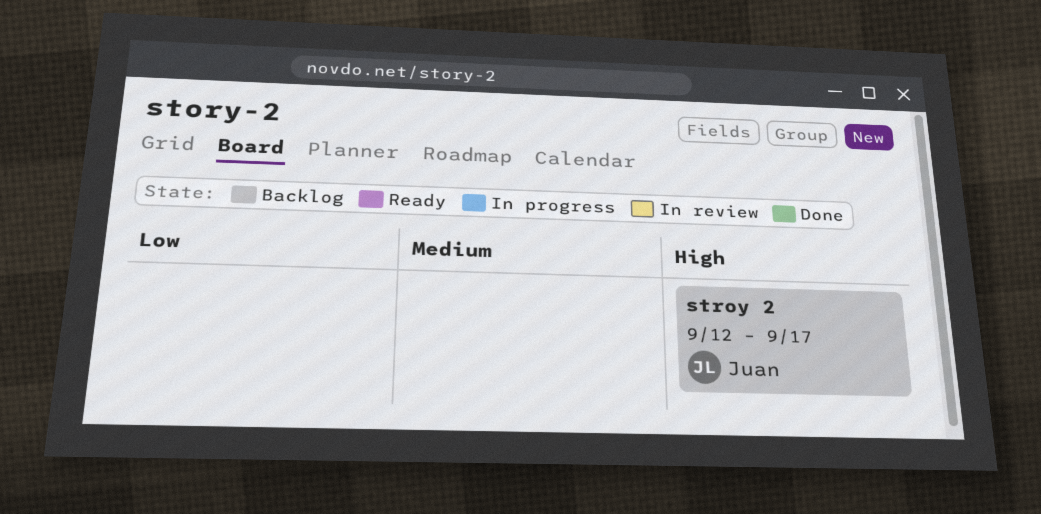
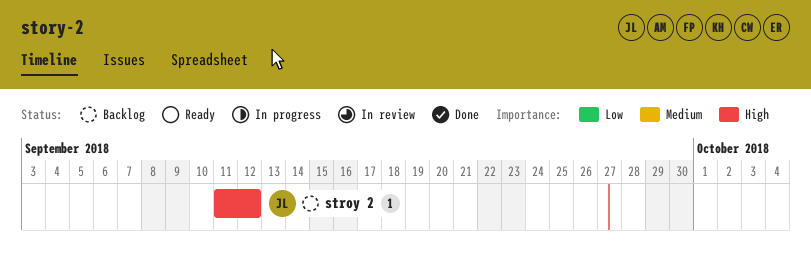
stroy 2, start: Sep 12 -> Sep 11
stroy 2, due: Sep 17 -> Sep 12

